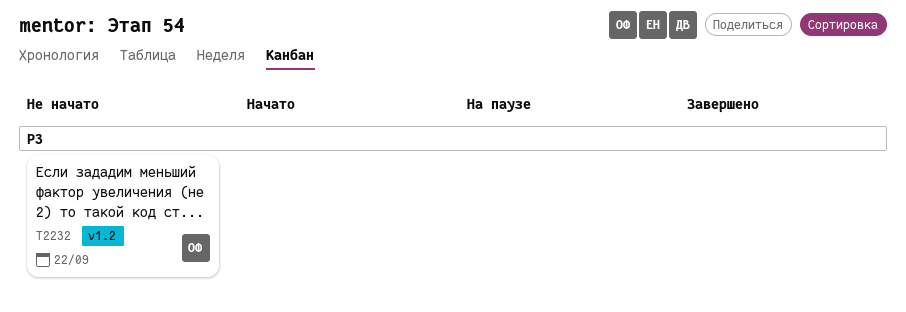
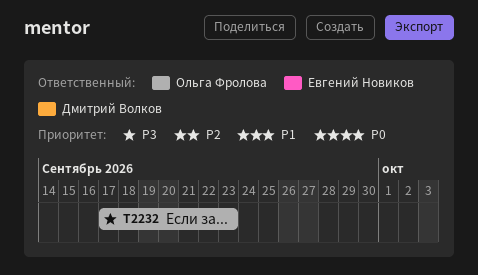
T2232, due: Sep 22 -> Sep 23

